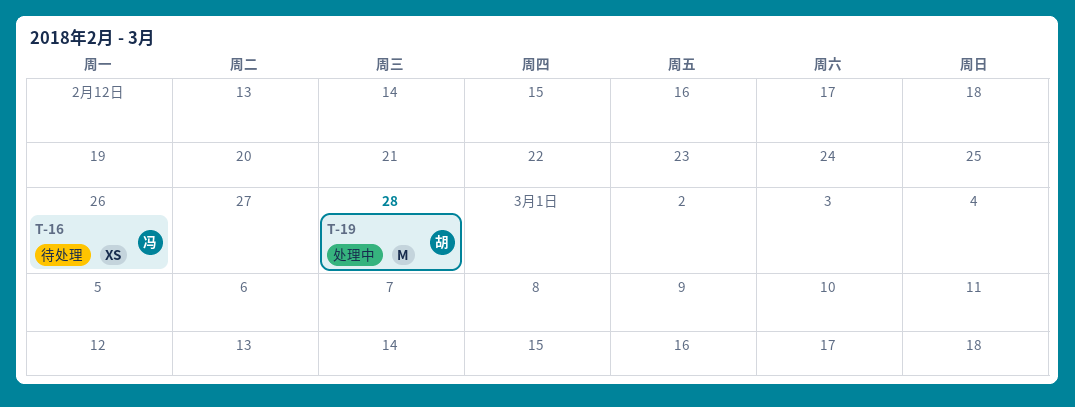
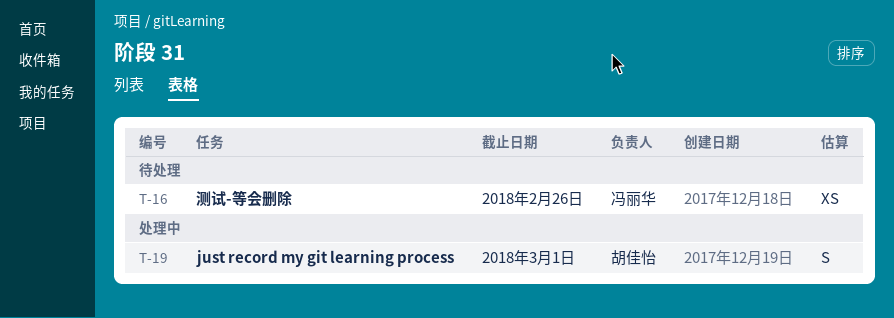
T-19, estimate: M -> S
T-19, due: Feb 28 -> Mar 1

